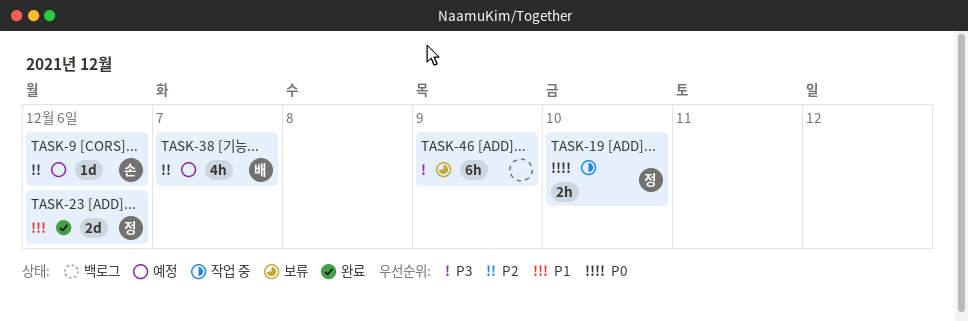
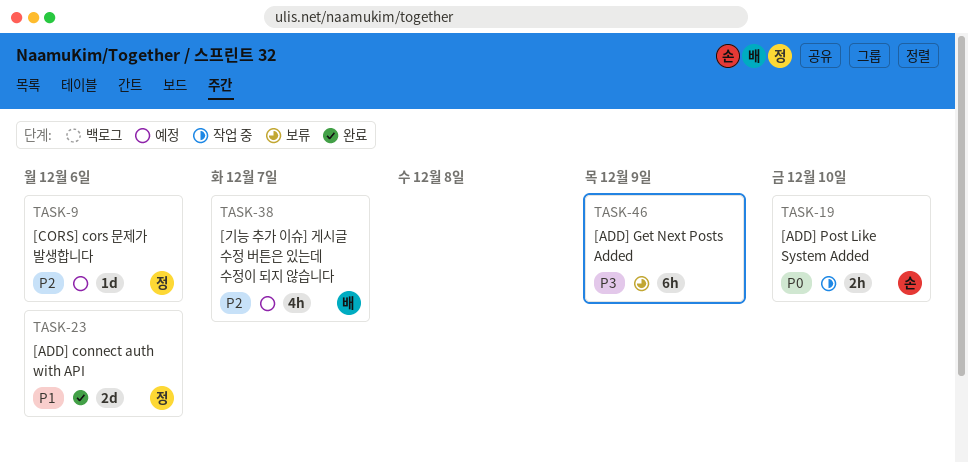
TASK-9, owner: 손 -> 정
TASK-19, owner: 정 -> 손

